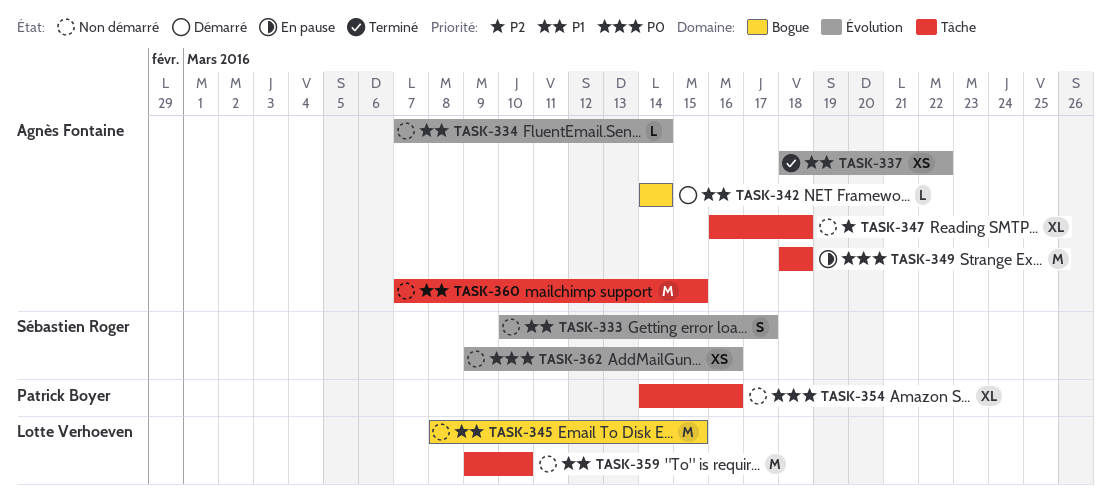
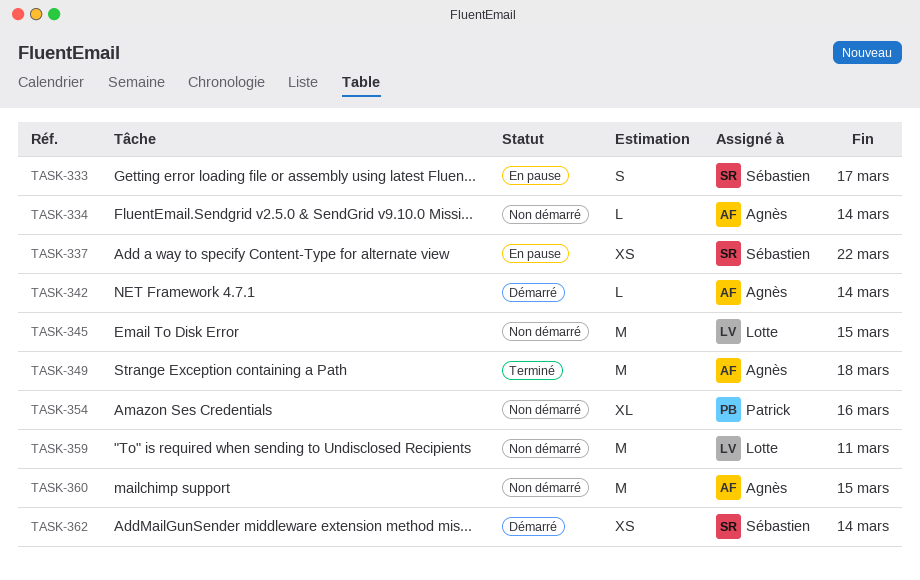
TASK-333, status: Non démarré -> En pause
TASK-337, status: Terminé -> En pause
TASK-337, owner: Agnès Fontaine -> Sébastien Roger
TASK-347: present -> none
TASK-349, status: En pause -> Terminé
TASK-359, due: Mar 10 -> Mar 11
TASK-362, status: Non démarré -> Démarré
TASK-362, due: Mar 16 -> Mar 14

